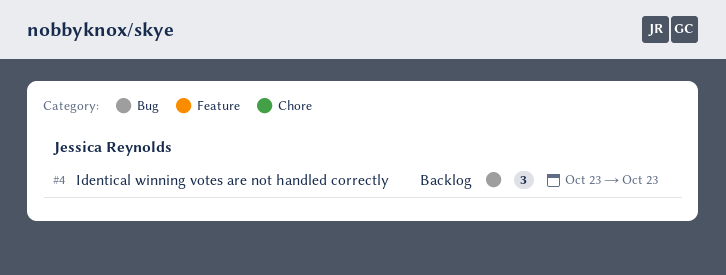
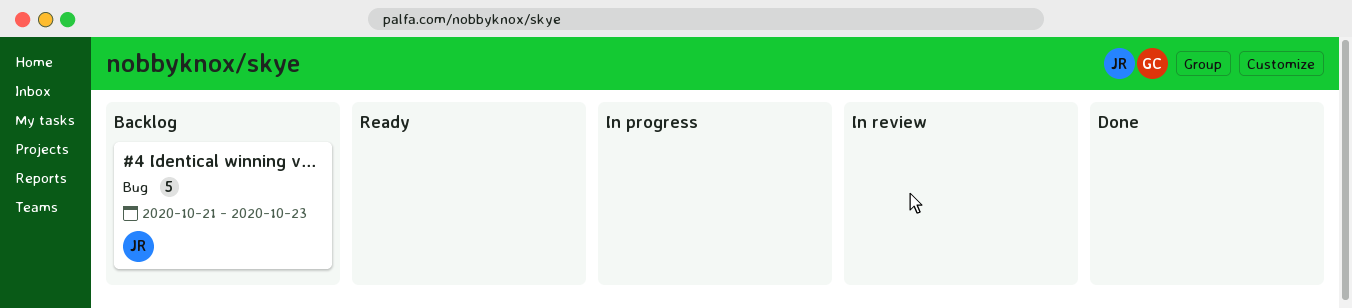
#4, estimate: 3 -> 5
#4, start: Oct 23 -> Oct 21

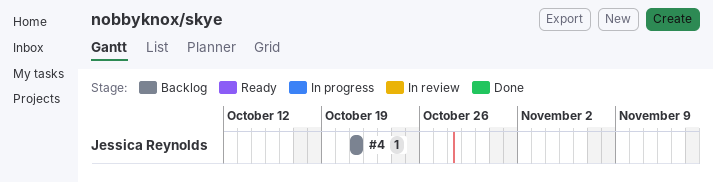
#4, estimate: 5 -> 1
#4, due: Oct 23 -> Oct 21

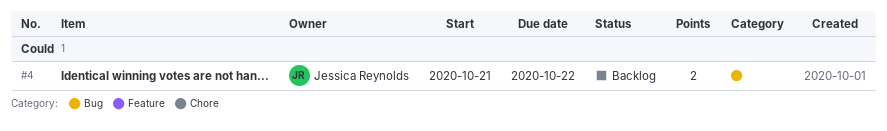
#4, estimate: 1 -> 2
#4, due: Oct 21 -> Oct 22

